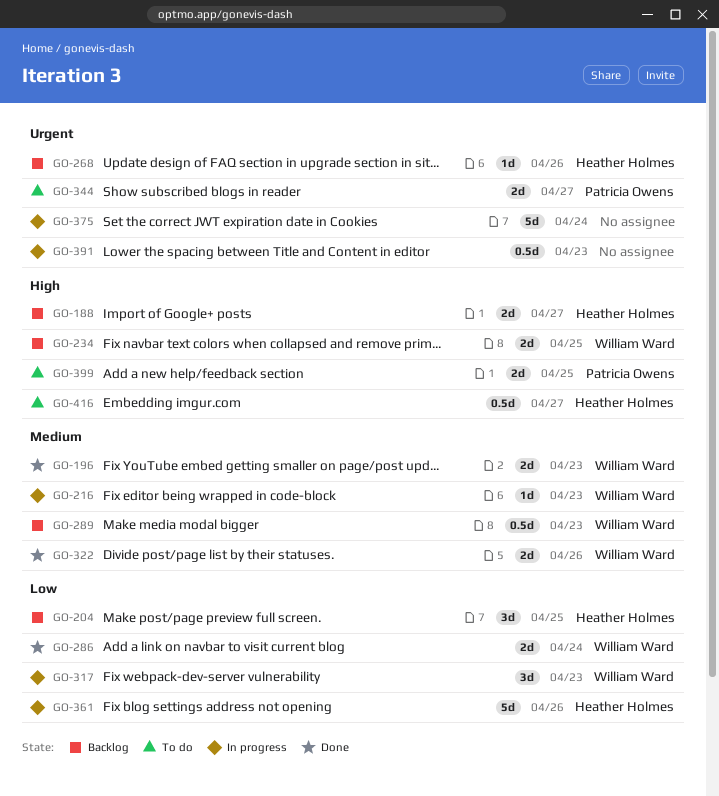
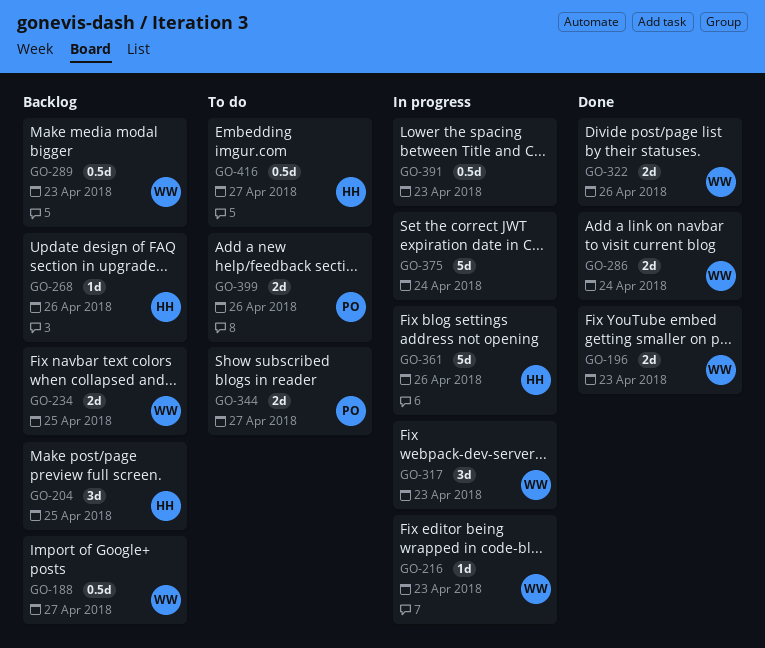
GO-188, owner: Heather Holmes -> William Ward
GO-188, estimate: 2d -> 0.5d
GO-399, due: Apr 25 -> Apr 26

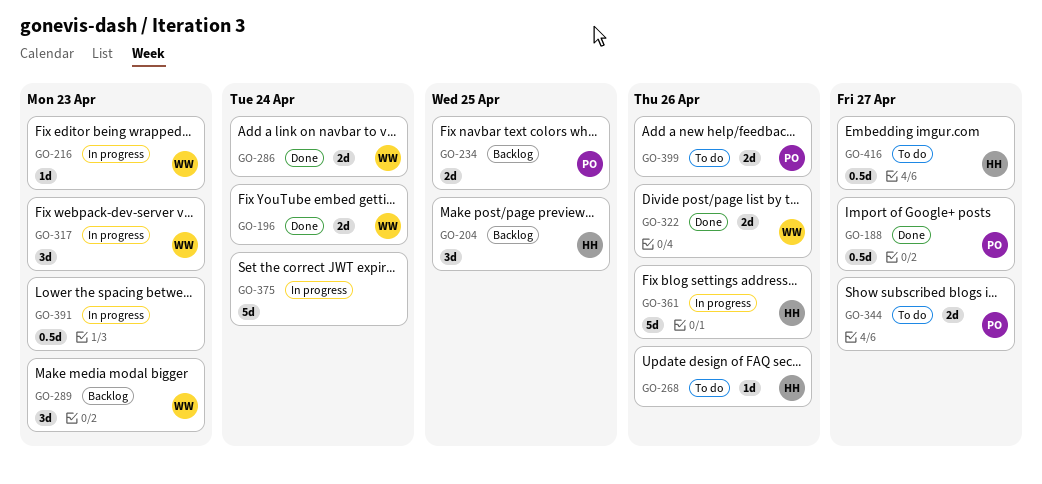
GO-188, status: Backlog -> Done
GO-188, owner: WW -> PO
GO-196, due: Apr 23 -> Apr 24
GO-234, owner: WW -> PO
GO-268, status: Backlog -> To do
GO-289, estimate: 0.5d -> 3d

